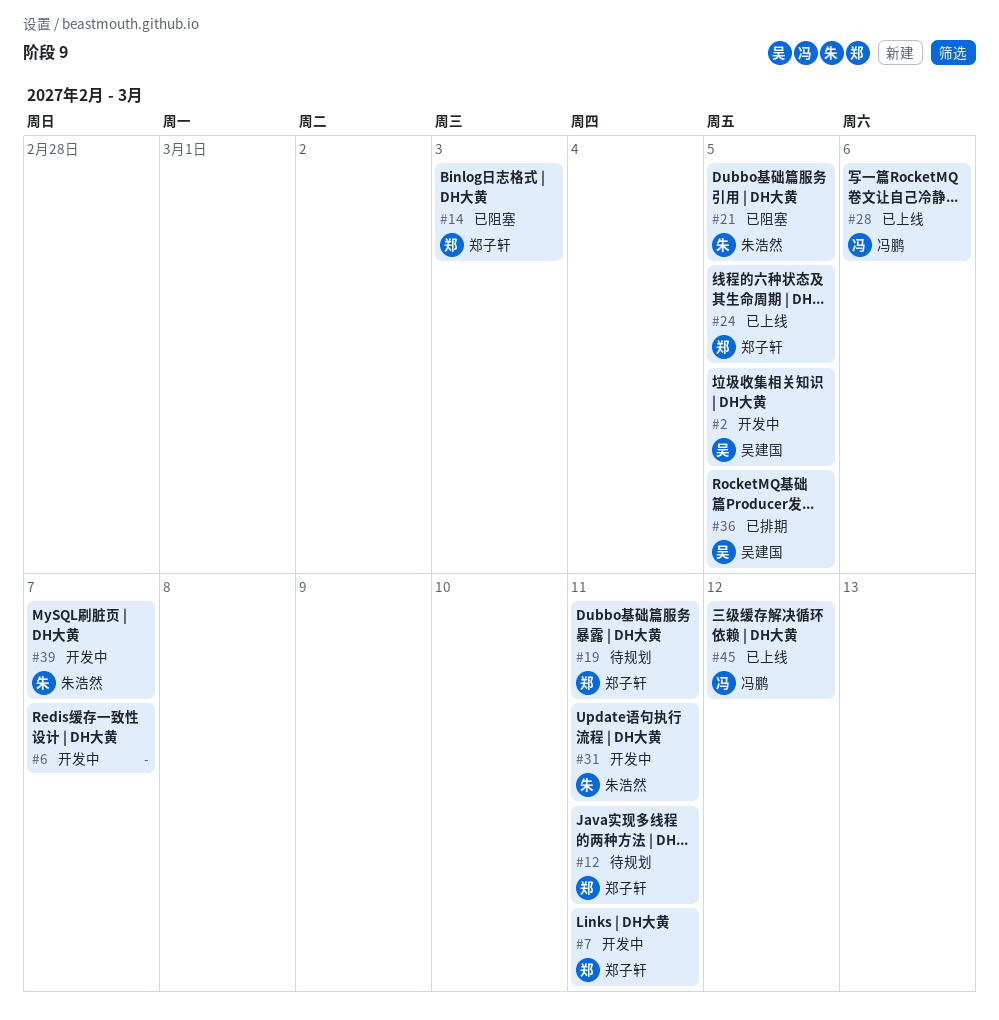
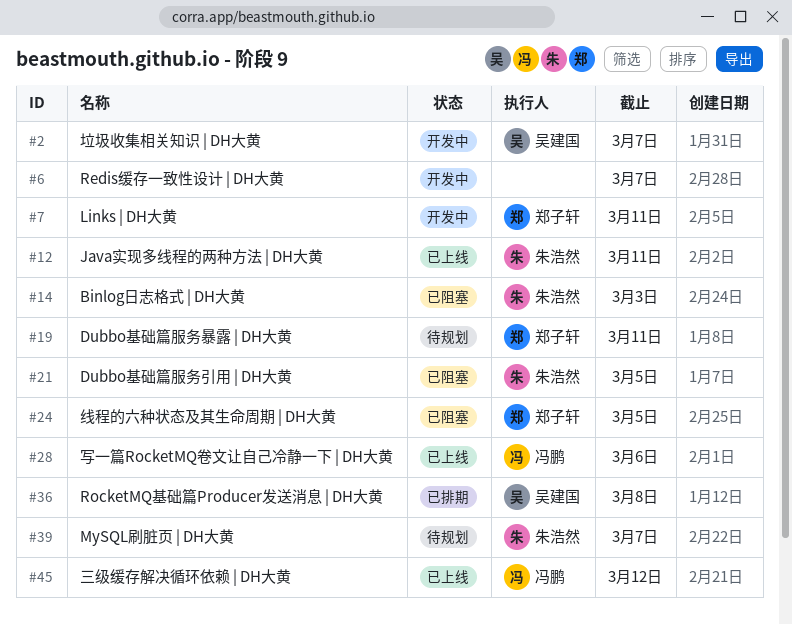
#2, due: Mar 5 -> Mar 7
#12, status: 待规划 -> 已上线
#12, owner: 郑子轩 -> 朱浩然
#14, owner: 郑子轩 -> 朱浩然
#24, status: 已上线 -> 已阻塞
#31: present -> none
#36, due: Mar 5 -> Mar 8
#39, status: 开发中 -> 待规划

